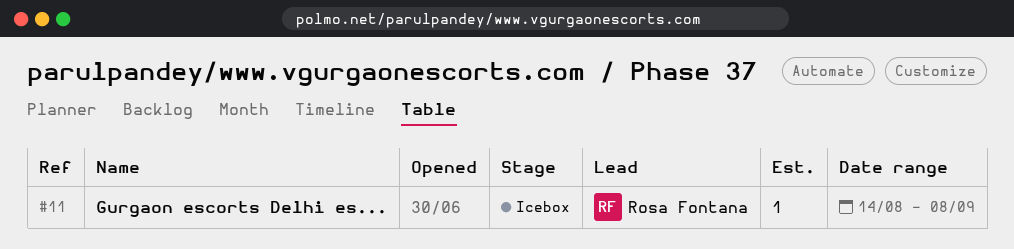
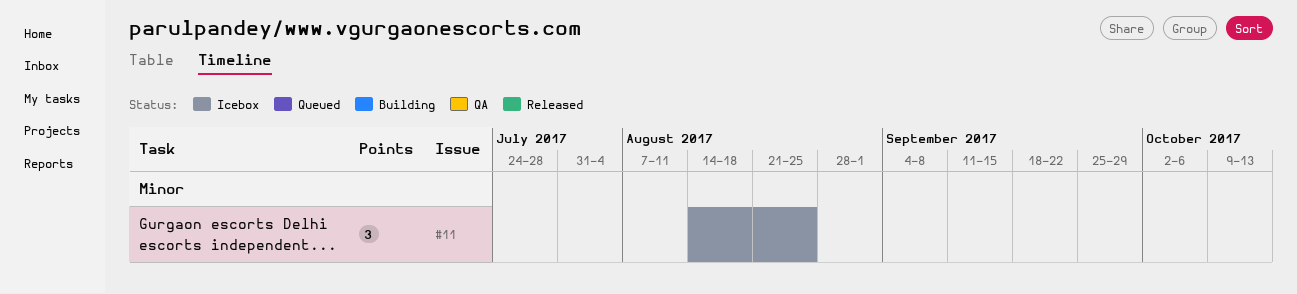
#11, estimate: 1 -> 3
#11, due: Sep 8 -> Aug 25

